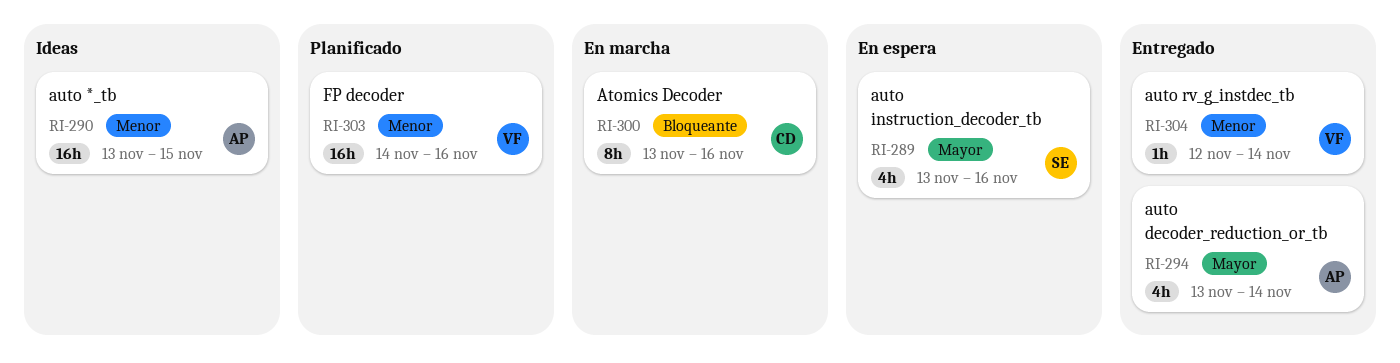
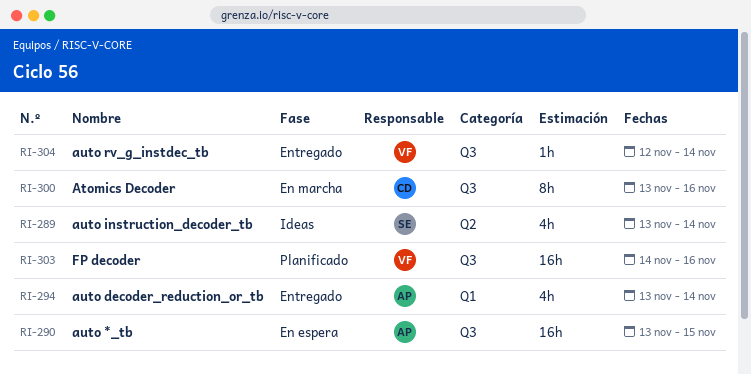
RI-289, status: En espera -> Ideas
RI-289, due: Nov 16 -> Nov 14
RI-290, status: Ideas -> En espera

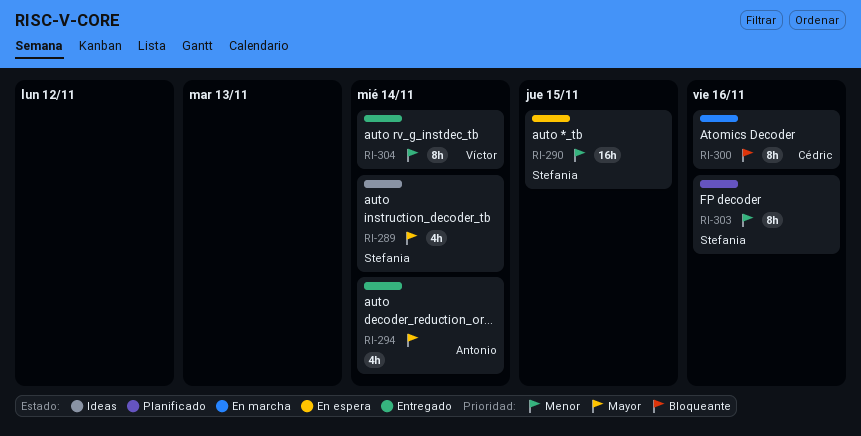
RI-290, owner: Antonio -> Stefania
RI-303, owner: Víctor -> Stefania
RI-303, estimate: 16h -> 8h
RI-304, estimate: 1h -> 8h

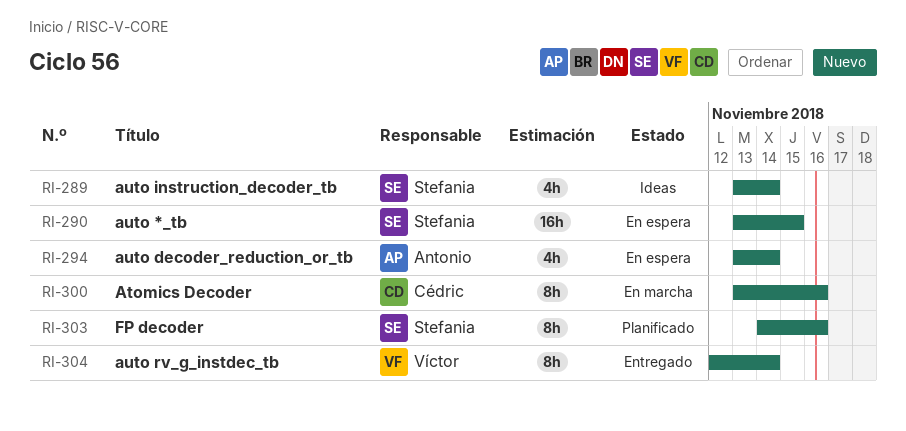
RI-294, status: Entregado -> En espera

